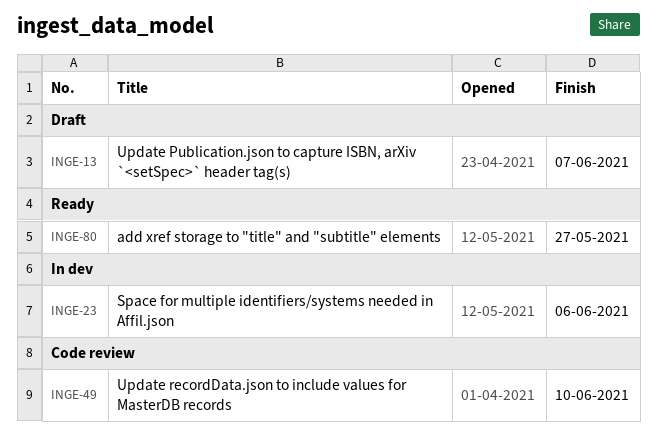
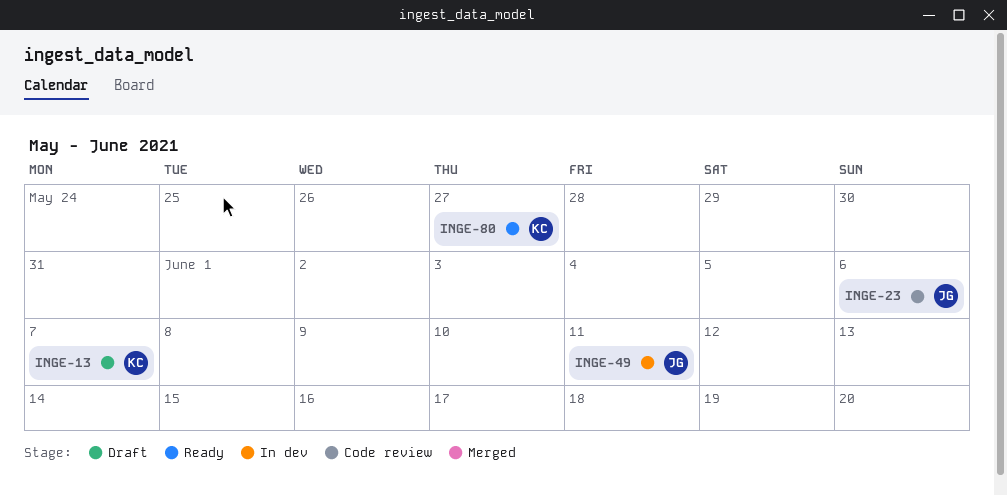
INGE-23, status: In dev -> Code review
INGE-49, status: Code review -> In dev
INGE-49, due: Jun 10 -> Jun 11

